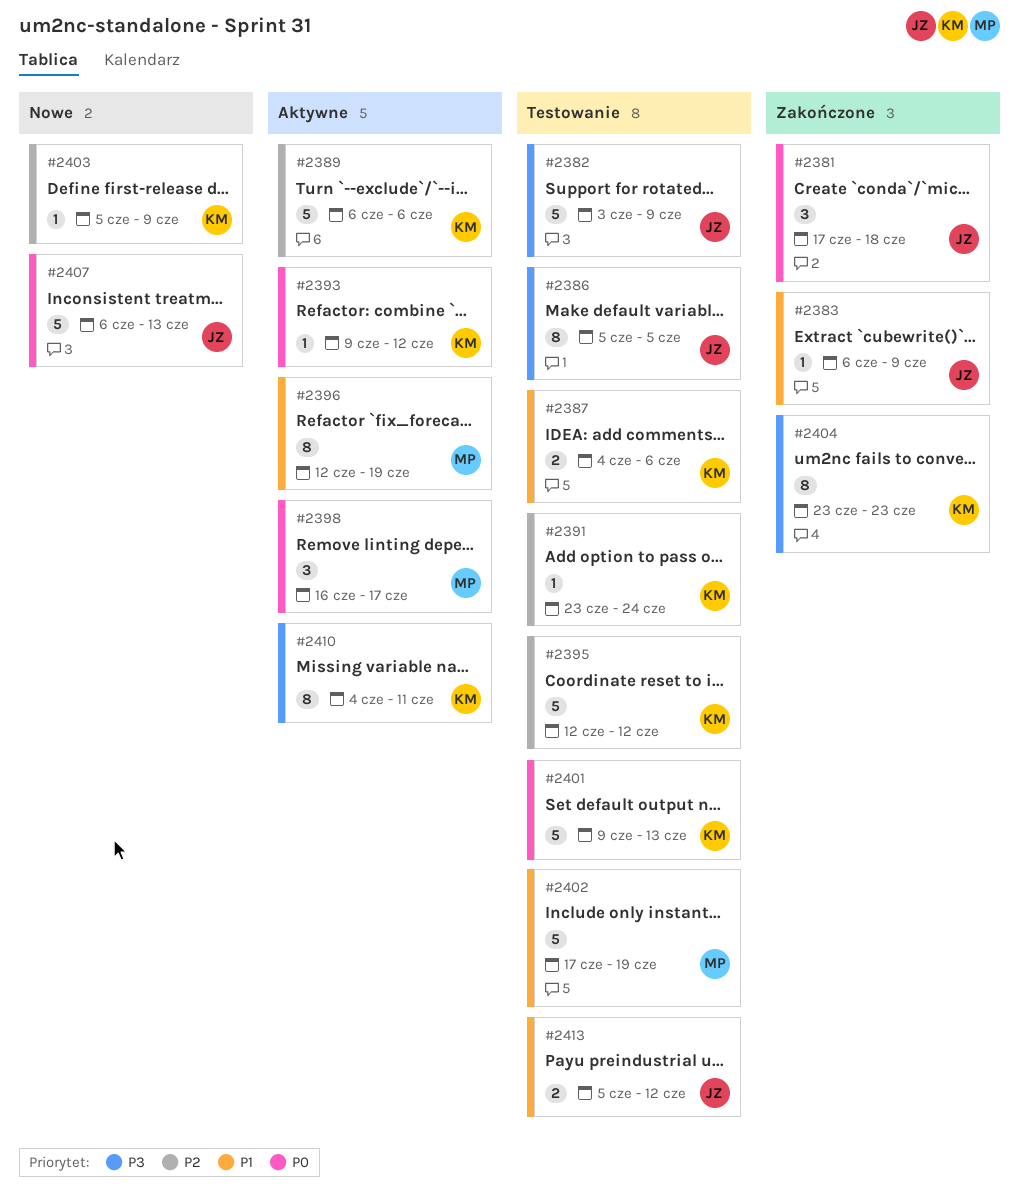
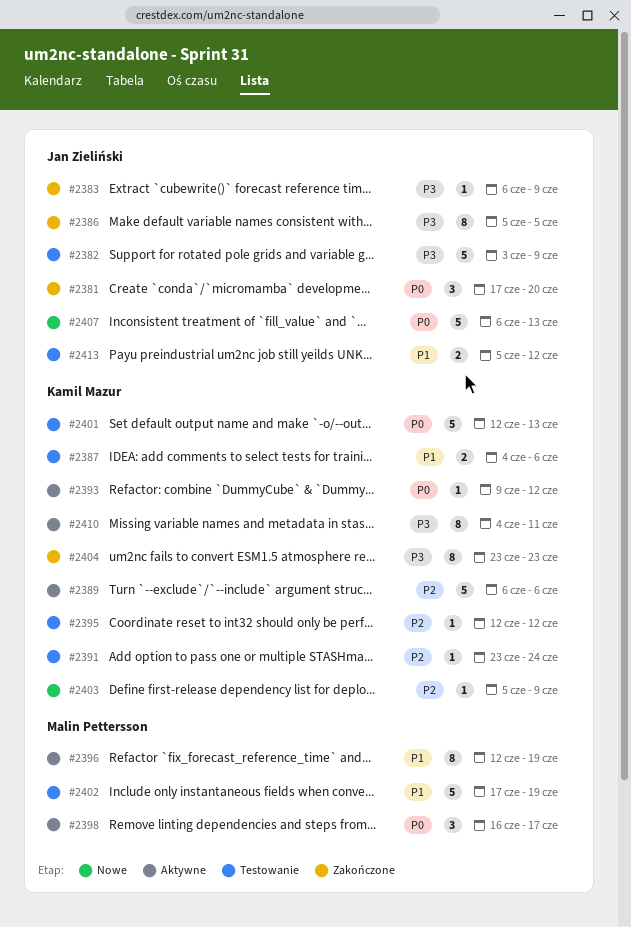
#2381, due: Jun 18 -> Jun 20
#2383, priority: P1 -> P3
#2386, status: Testowanie -> Zakończone
#2395, estimate: 5 -> 1
#2401, start: Jun 9 -> Jun 12

